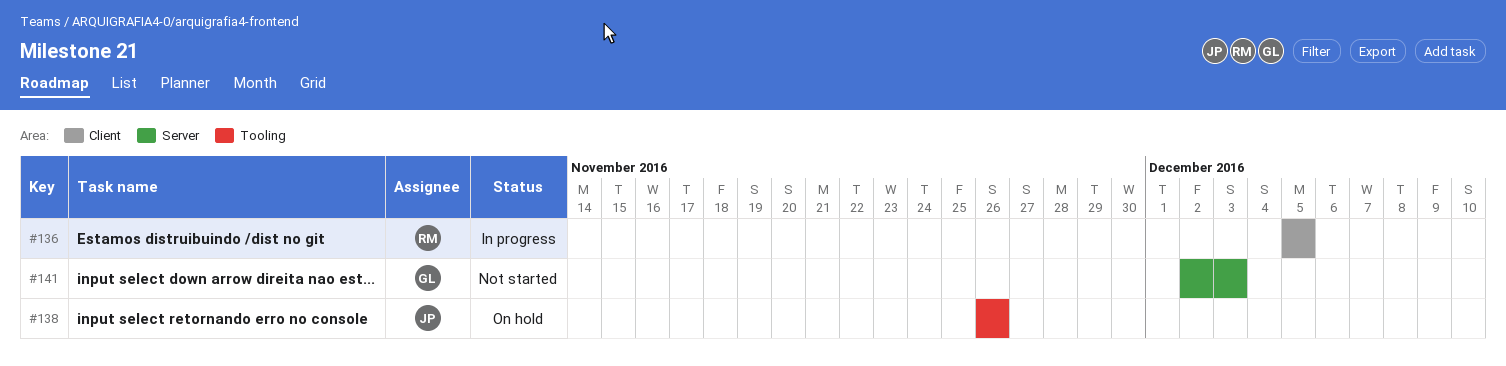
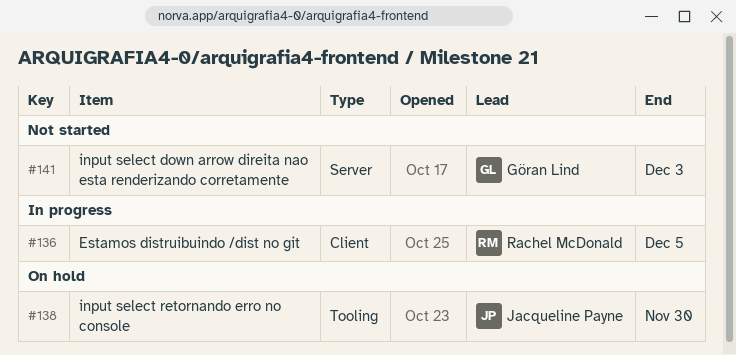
#138, due: Nov 26 -> Nov 30

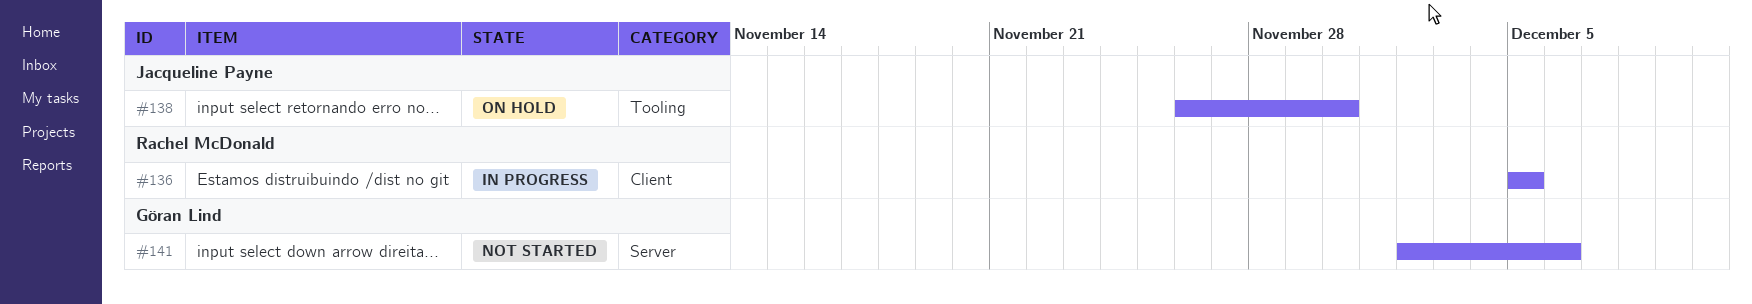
#141, due: Dec 3 -> Dec 6

